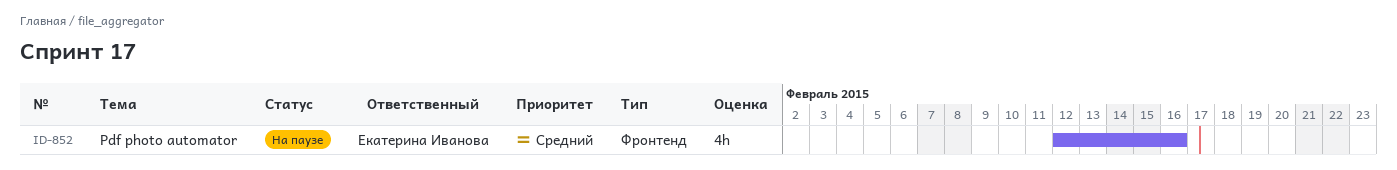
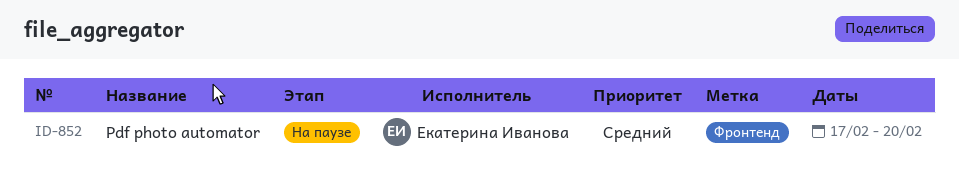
ID-852, start: Feb 12 -> Feb 17
ID-852, due: Feb 16 -> Feb 20

